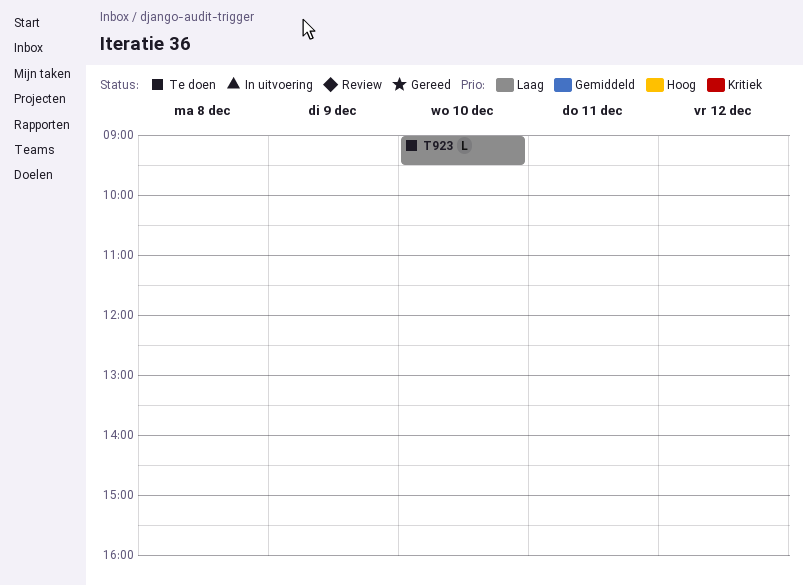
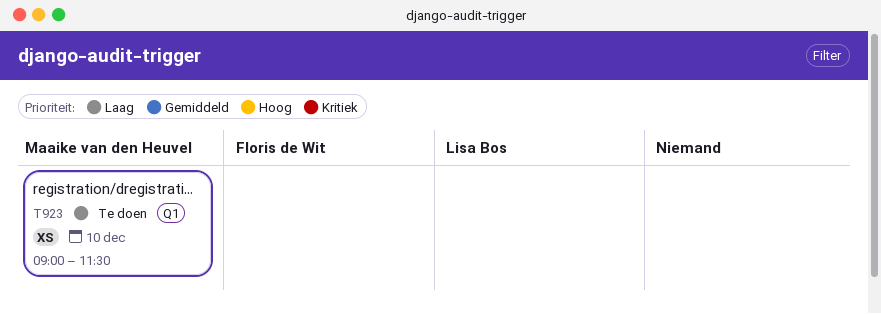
T923, estimate: L -> XS
T923, ends: 09:30 -> 11:30

